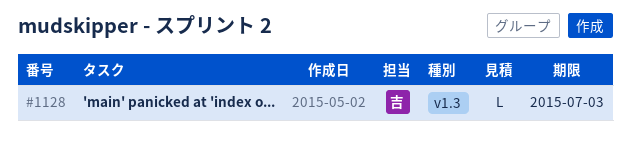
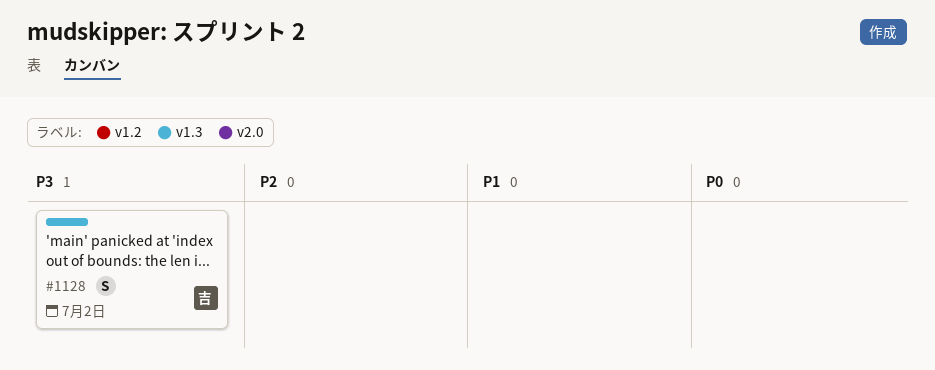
#1128, estimate: L -> S
#1128, due: Jul 3 -> Jul 2

